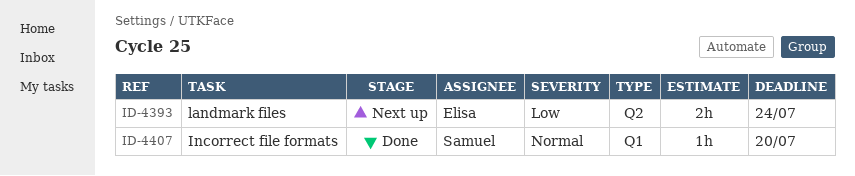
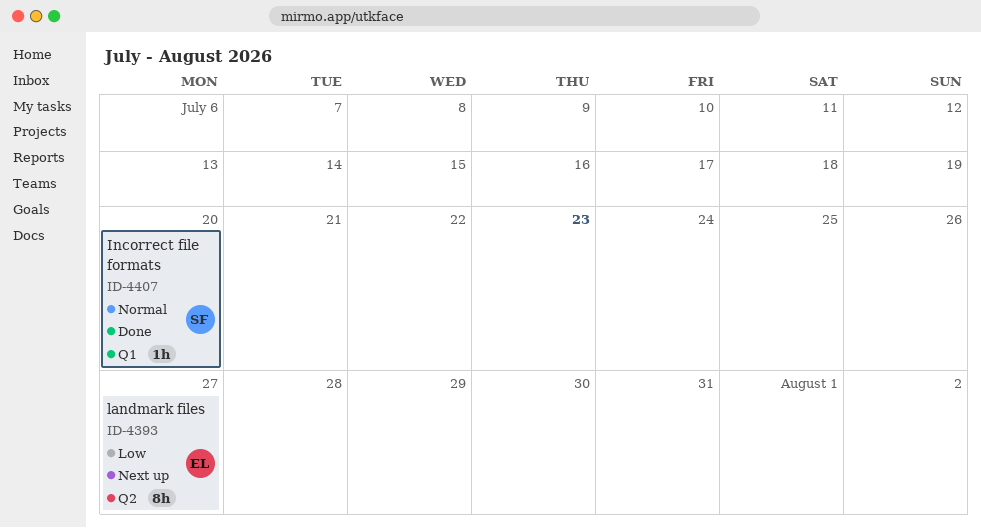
ID-4393, estimate: 2h -> 8h
ID-4393, due: Jul 24 -> Jul 27

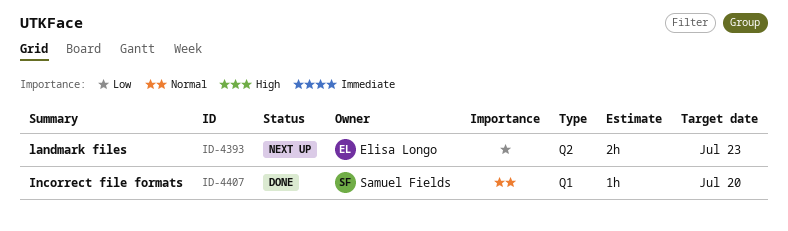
ID-4393, estimate: 8h -> 2h
ID-4393, due: Jul 27 -> Jul 23

